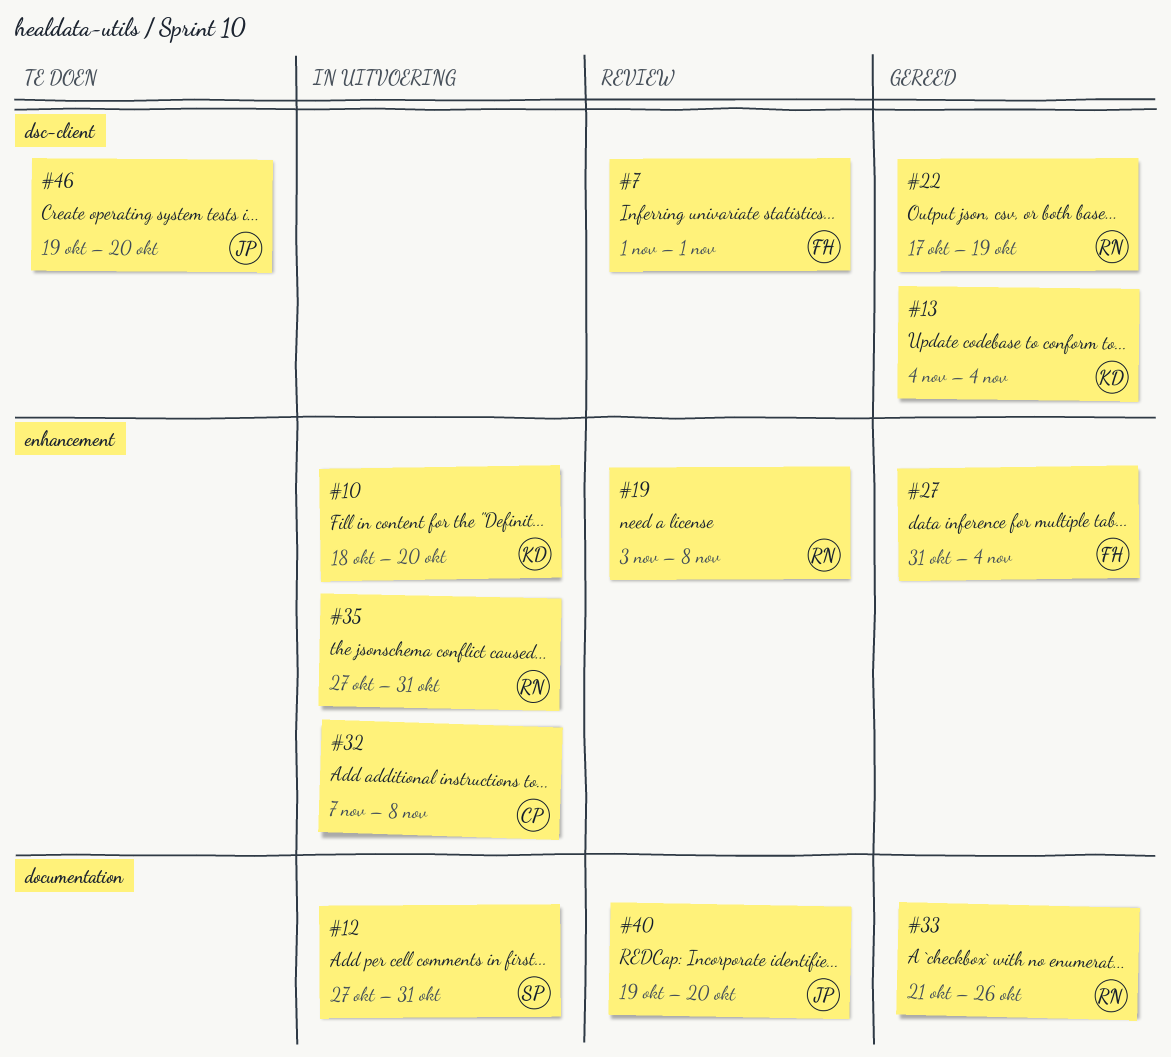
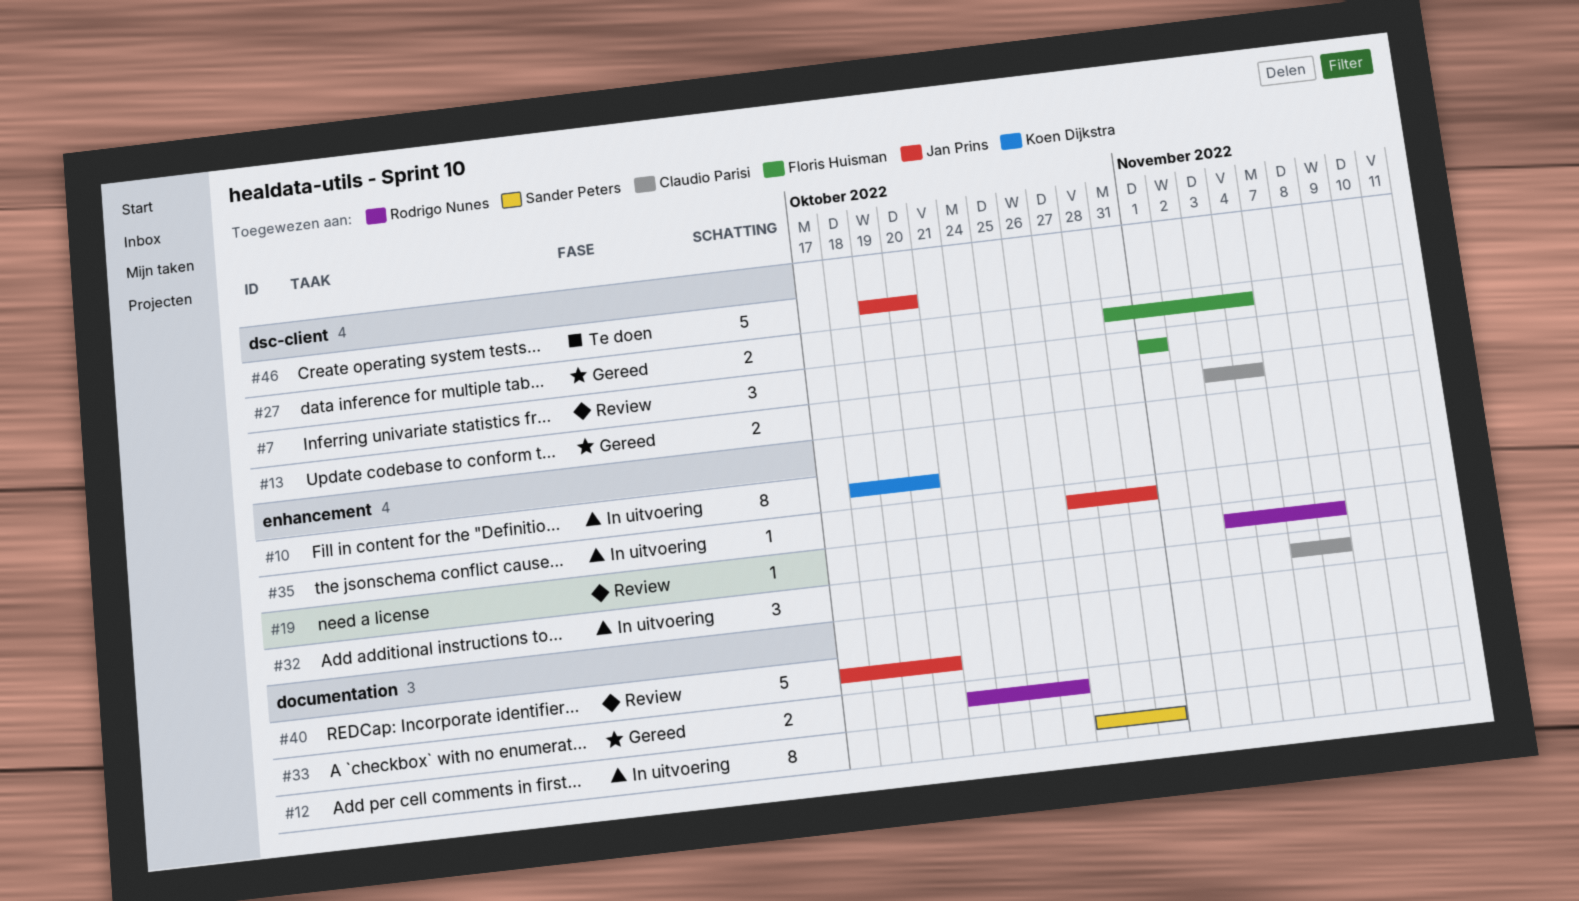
#13, owner: Koen Dijkstra -> Claudio Parisi
#13, start: Nov 4 -> Nov 3
#22: present -> none
#27, label: enhancement -> dsc-client
#35, owner: Rodrigo Nunes -> Jan Prins
#40, start: Oct 19 -> Oct 17

